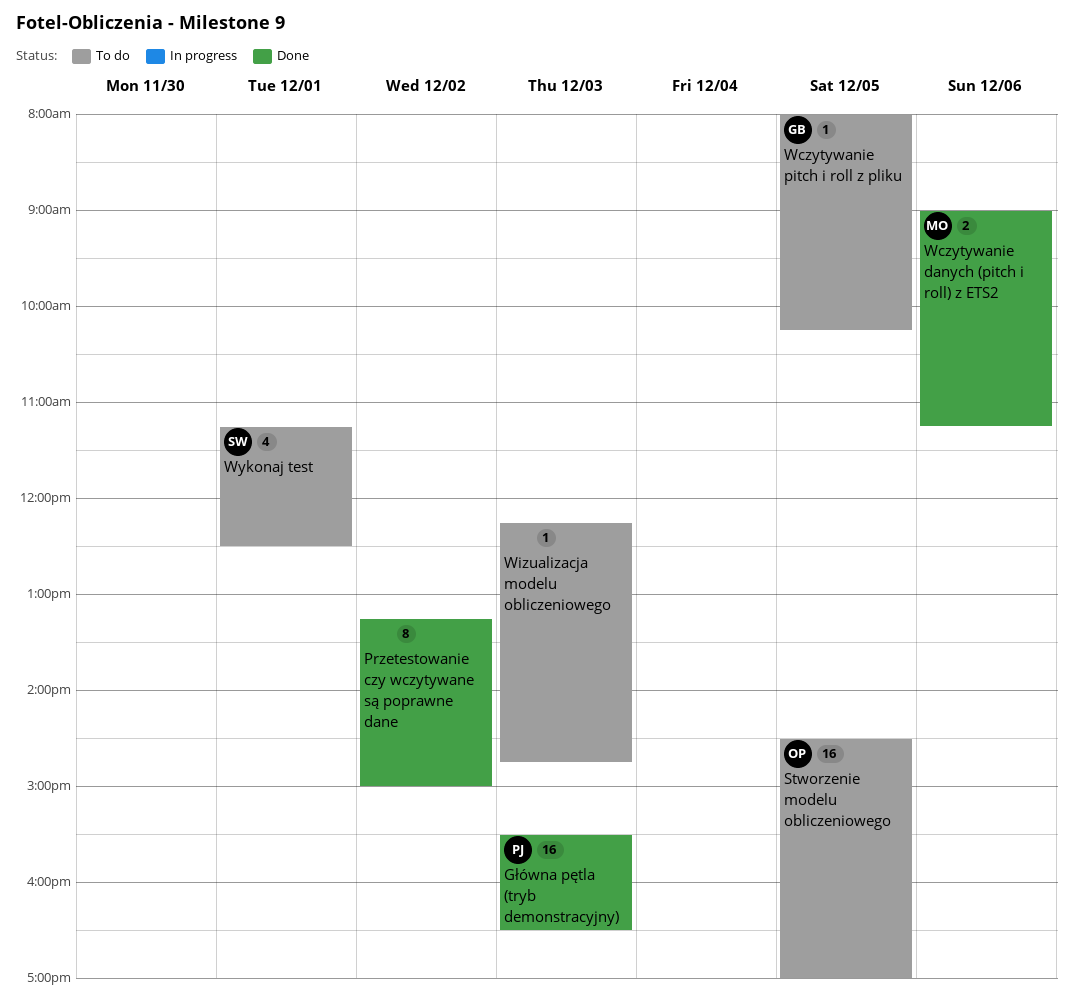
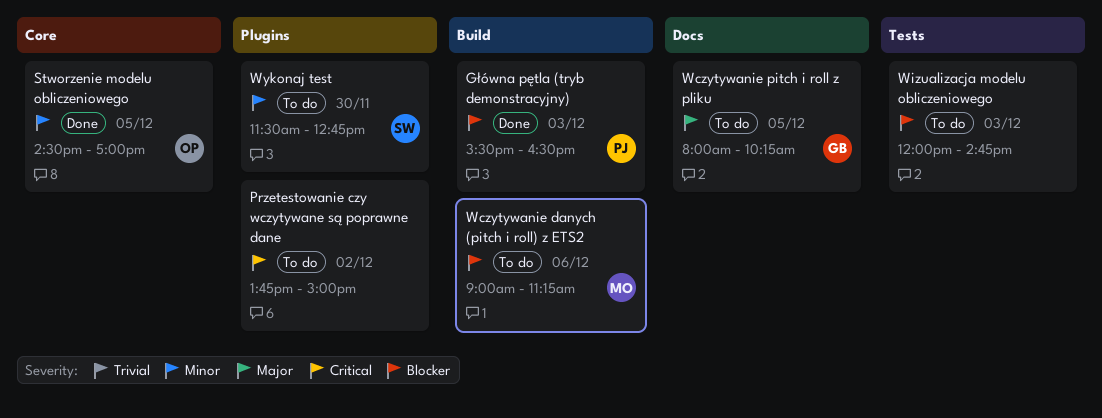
Przetestowanie czy wczytywane są poprawne dane, status: Done -> To do
Przetestowanie czy wczytywane są poprawne dane, begins: 13:15 -> 13:45
Stworzenie modelu obliczeniowego, status: To do -> Done
Wczytywanie danych (pitch i roll) z ETS2, status: Done -> To do
Wizualizacja modelu obliczeniowego, begins: 12:15 -> 12:00
Wykonaj test, day: Dec 1 -> Nov 30
Wykonaj test, begins: 11:15 -> 11:30
Wykonaj test, ends: 12:30 -> 12:45

